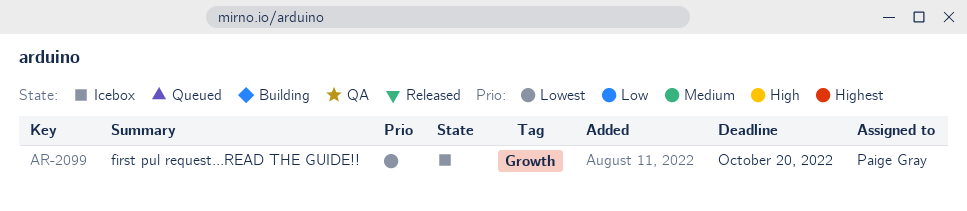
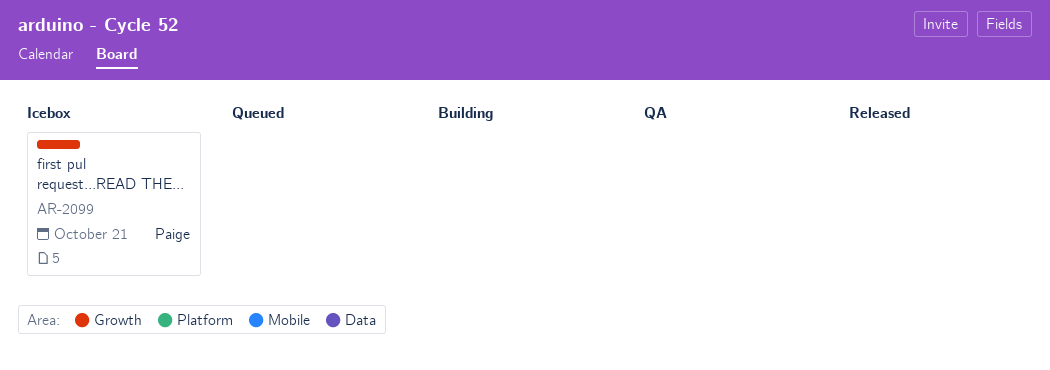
AR-2099, due: Oct 20 -> Oct 21

